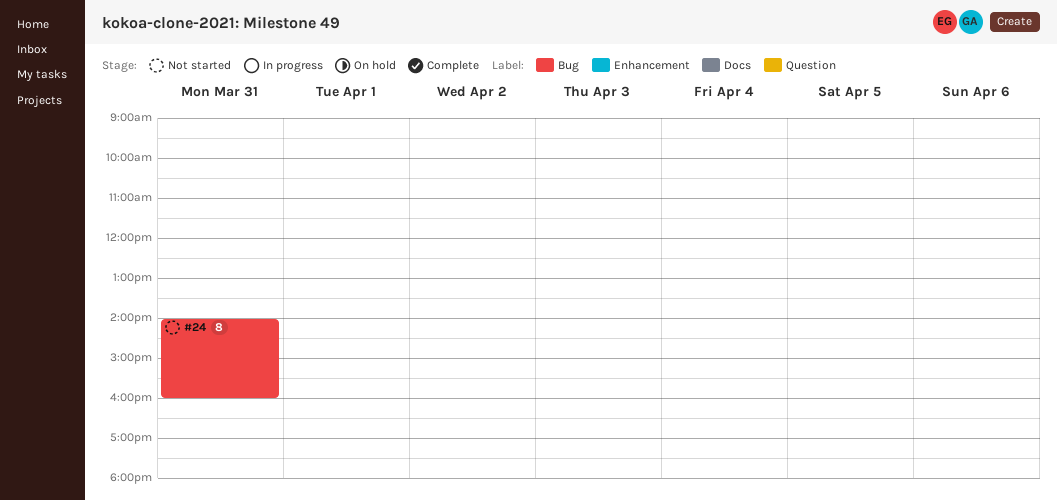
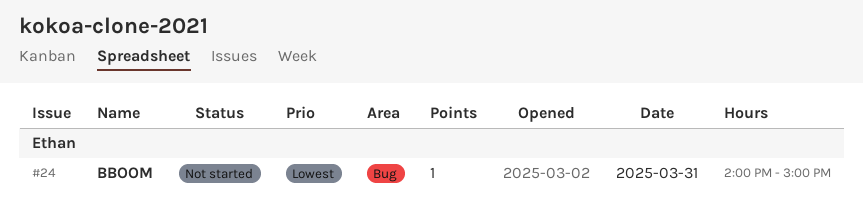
#24, estimate: 8 -> 1
#24, ends: 16:00 -> 15:00

